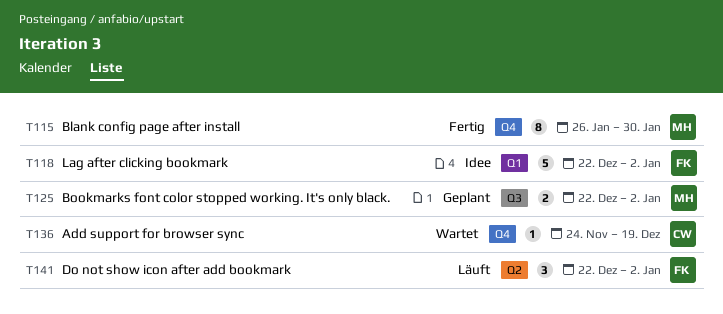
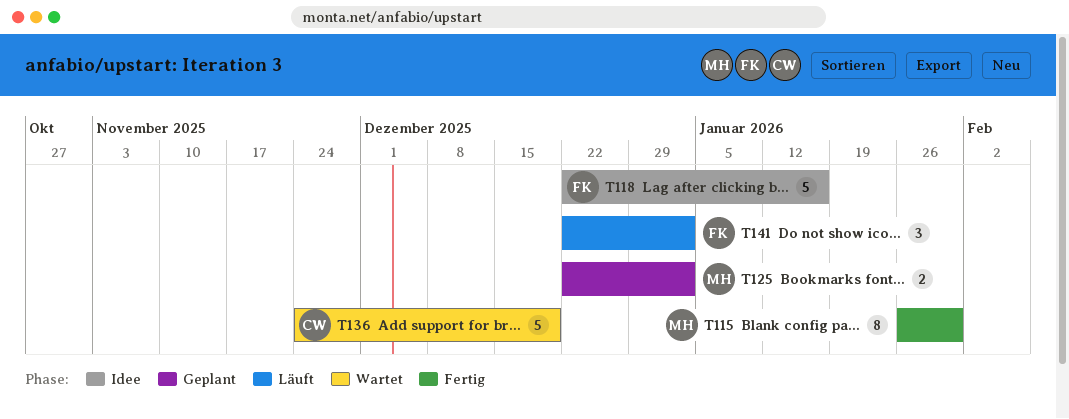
T118, due: Jan 2 -> Jan 16
T136, estimate: 1 -> 5

